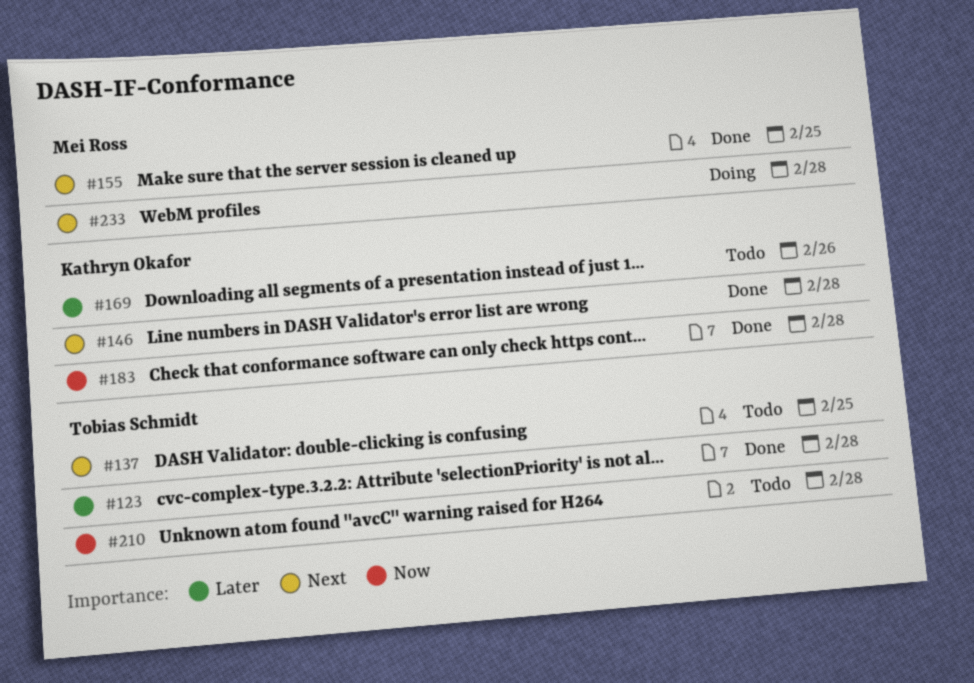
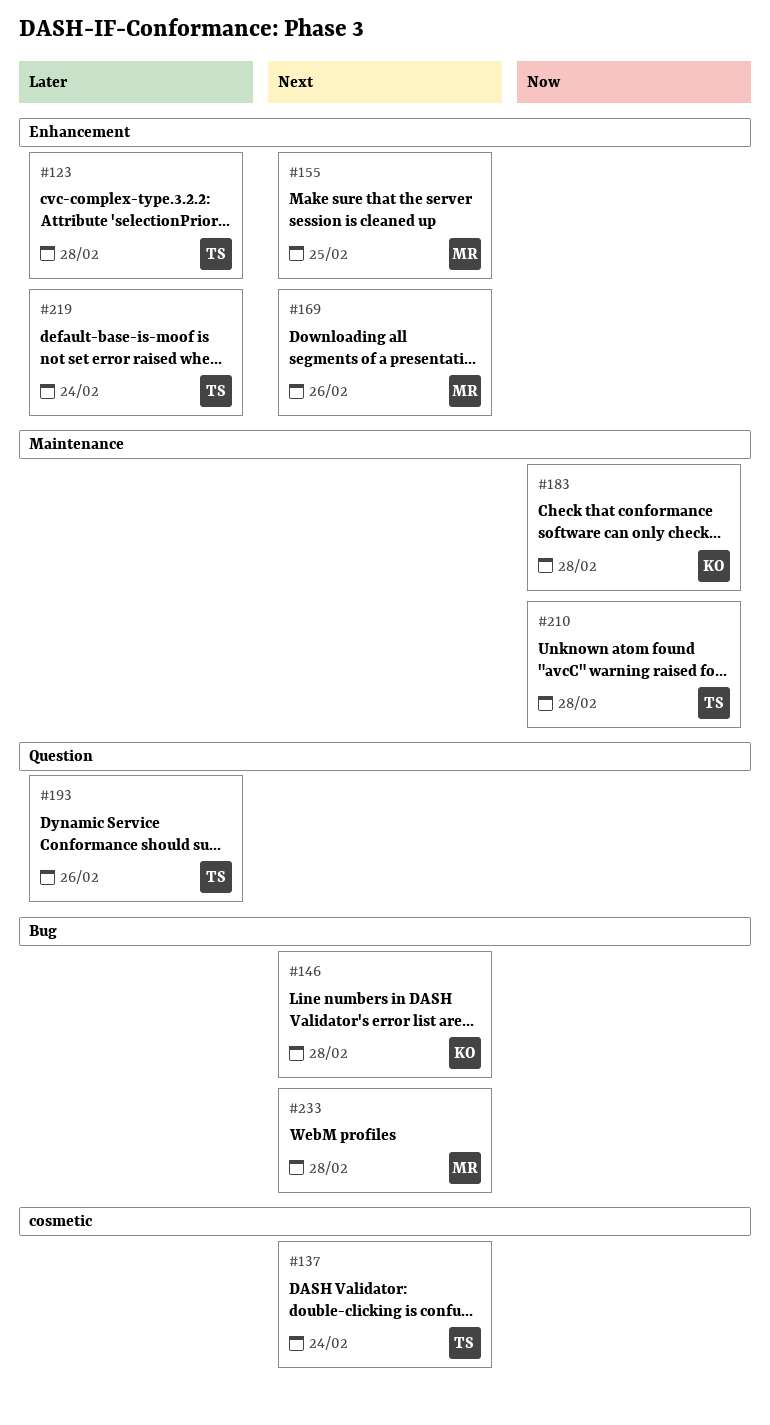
#137, due: Feb 25 -> Feb 24
#169, owner: Kathryn Okafor -> Mei Ross
#169, priority: Later -> Next
#193: none -> present
#219: none -> present

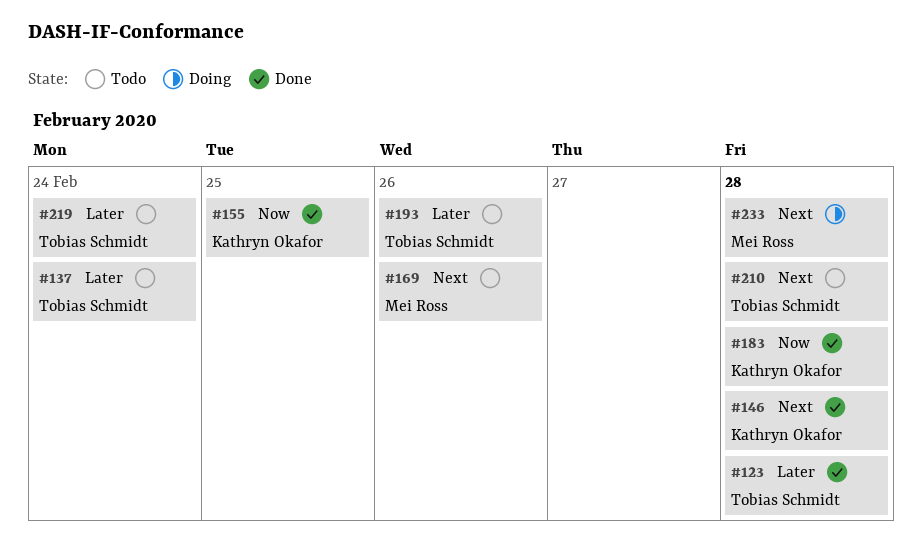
#137, priority: Next -> Later
#155, owner: Mei Ross -> Kathryn Okafor
#155, priority: Next -> Now
#210, priority: Now -> Next

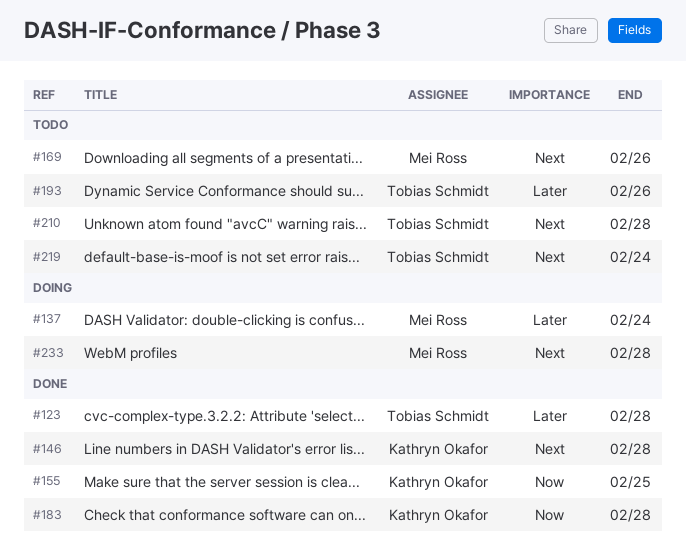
#137, status: Todo -> Doing
#137, owner: Tobias Schmidt -> Mei Ross
#219, priority: Later -> Next

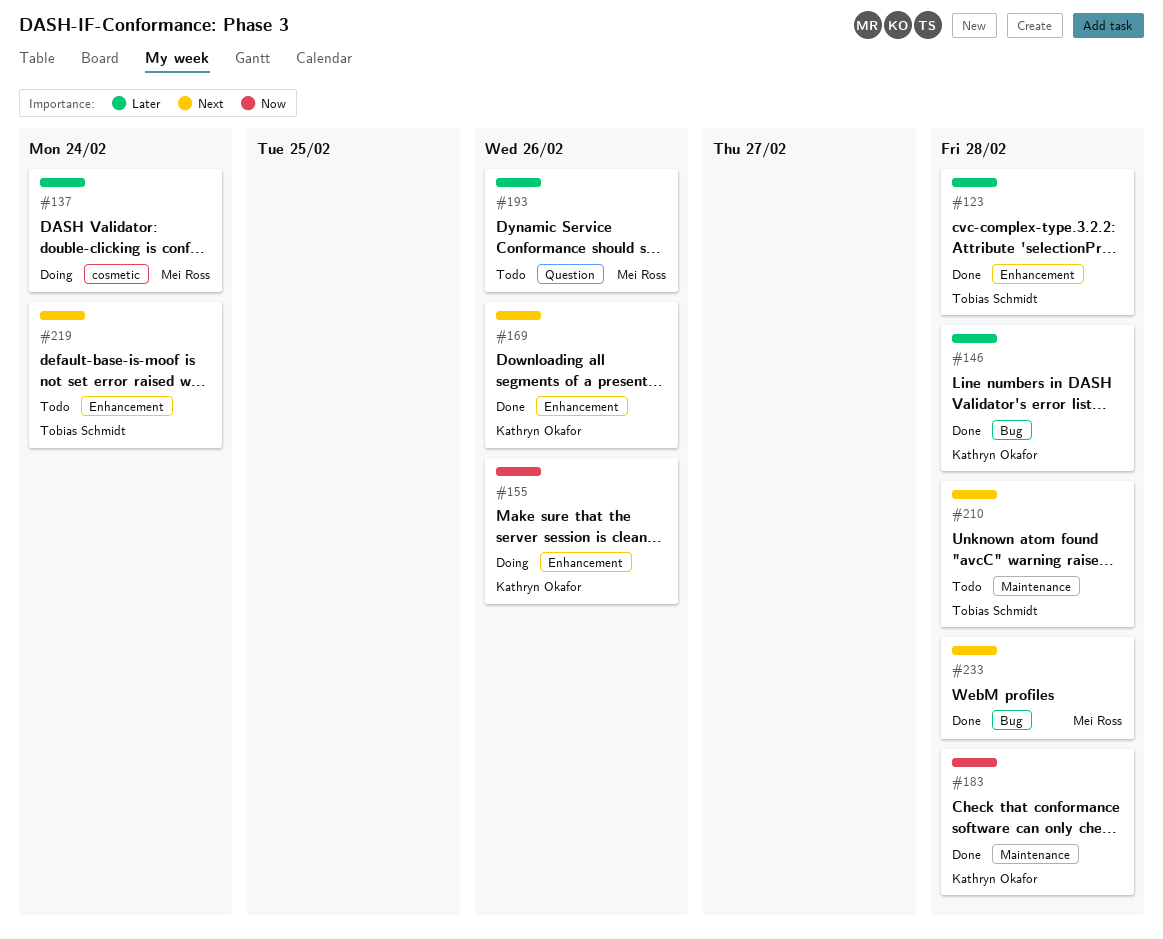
#146, priority: Next -> Later
#155, status: Done -> Doing
#155, due: Feb 25 -> Feb 26
#169, status: Todo -> Done
#169, owner: Mei Ross -> Kathryn Okafor
#193, owner: Tobias Schmidt -> Mei Ross
#233, status: Doing -> Done

